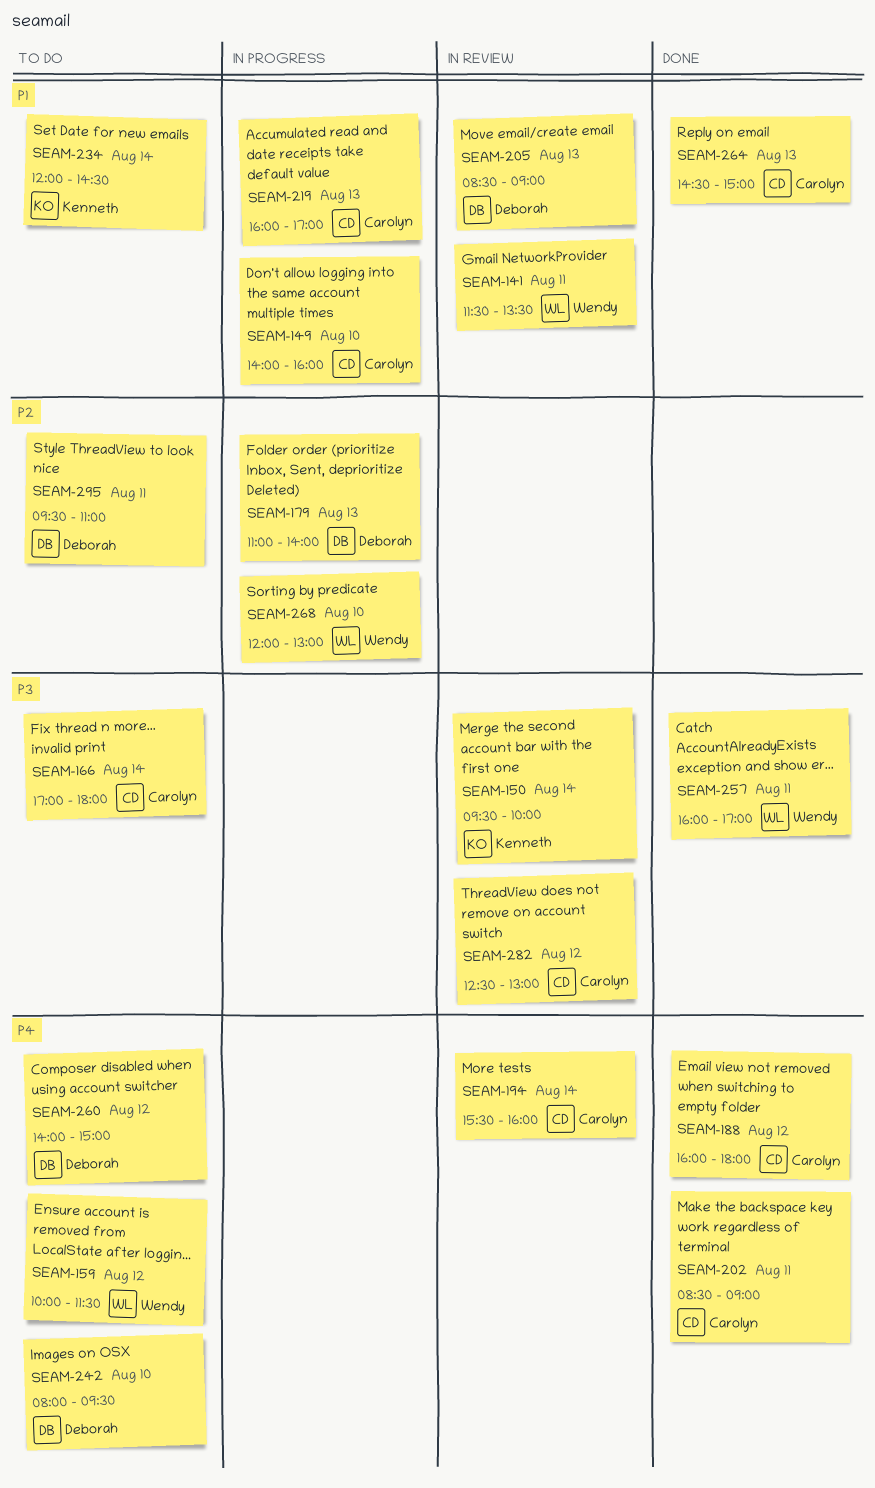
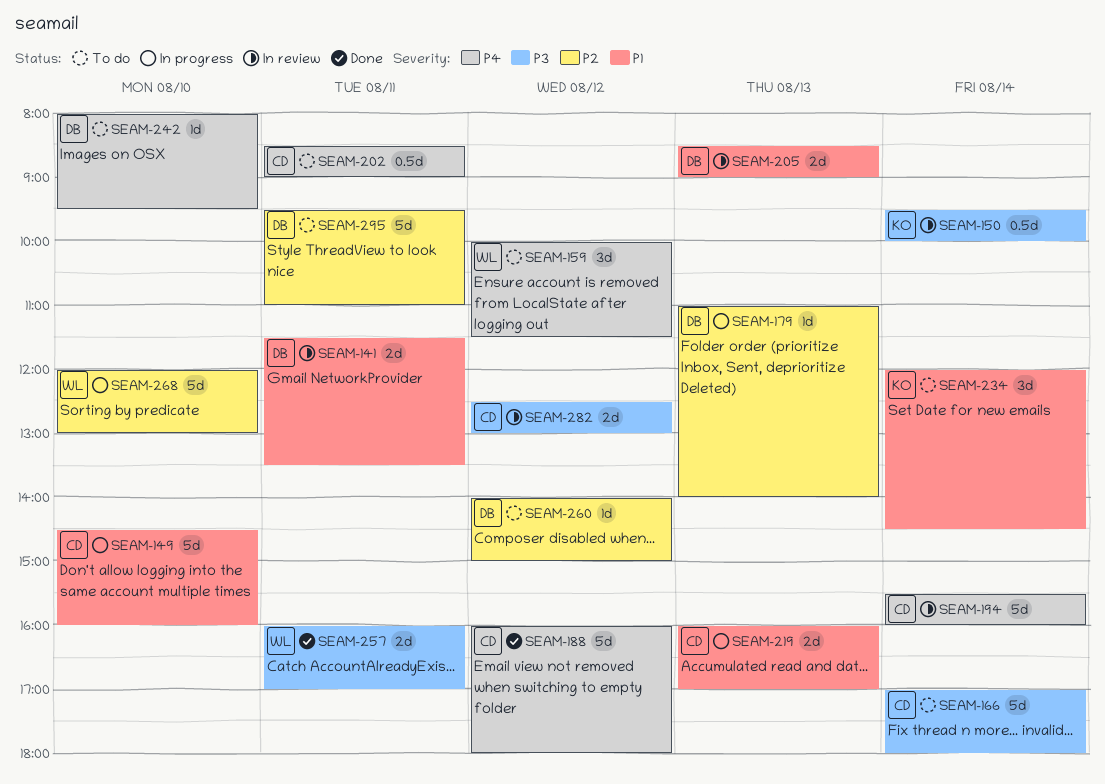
SEAM-141, owner: Wendy -> Deborah
SEAM-149, begins: 14:00 -> 14:30
SEAM-202, status: Done -> To do
SEAM-260, priority: P4 -> P2
SEAM-264: present -> none

